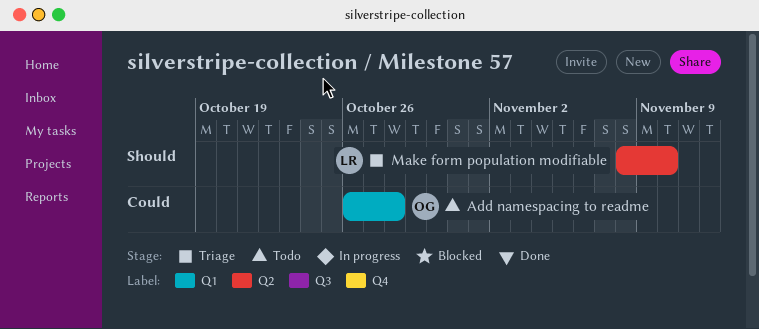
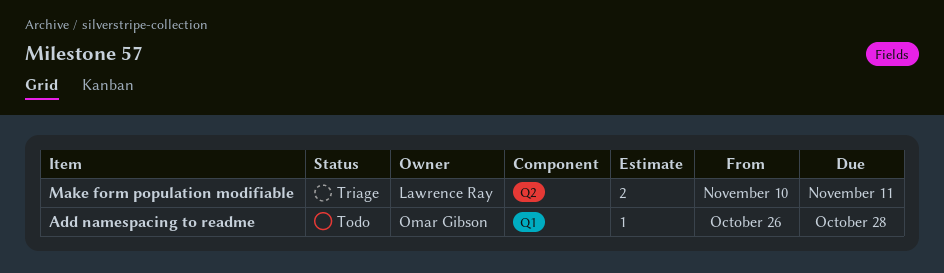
Make form population modifiable, start: Nov 8 -> Nov 10
Make form population modifiable, due: Nov 10 -> Nov 11

